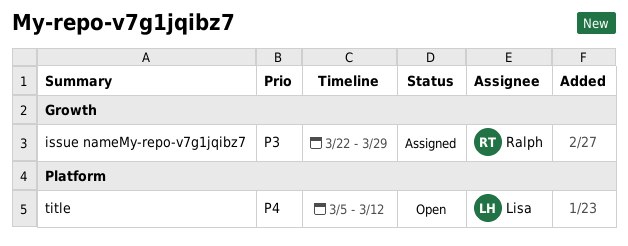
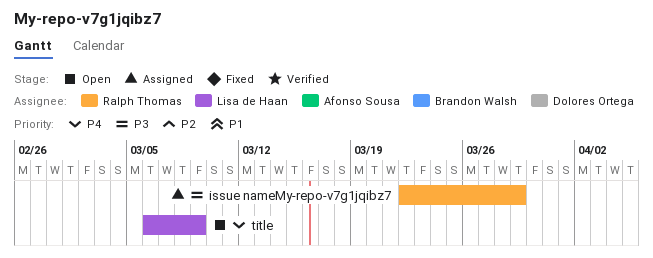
title, start: Mar 5 -> Mar 6
title, due: Mar 12 -> Mar 9

